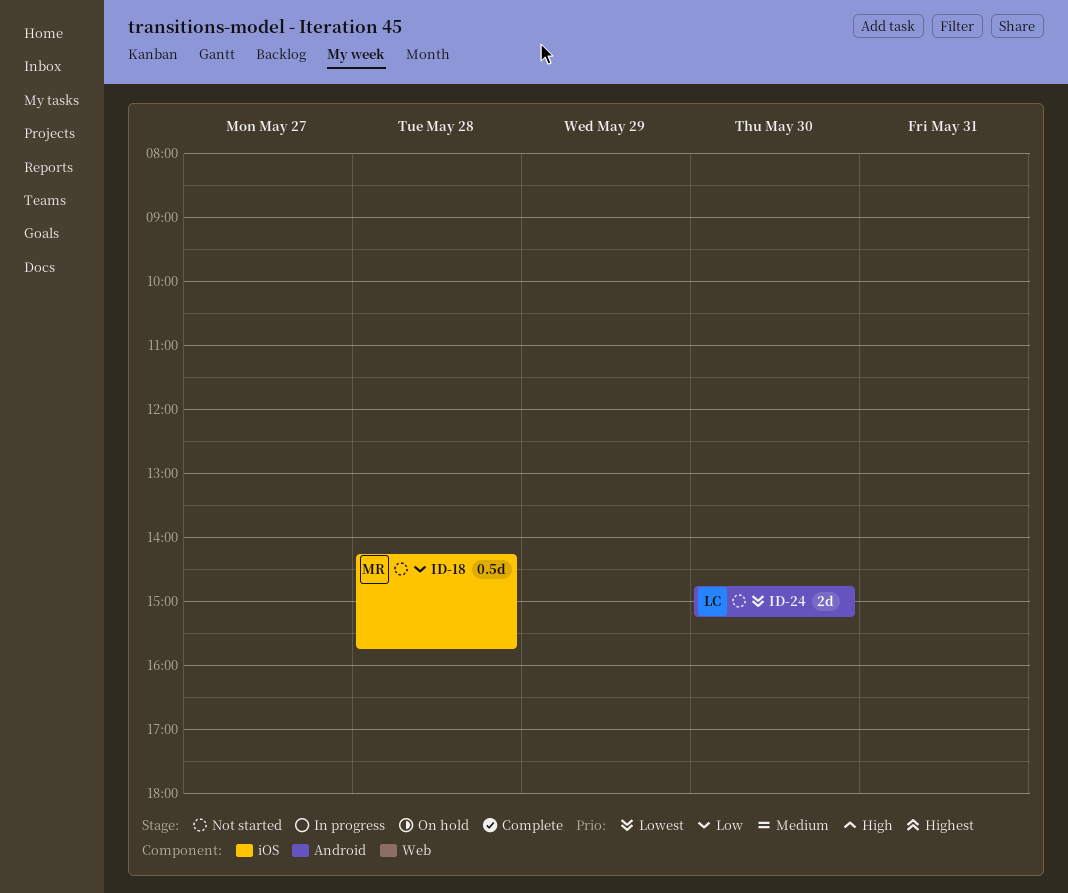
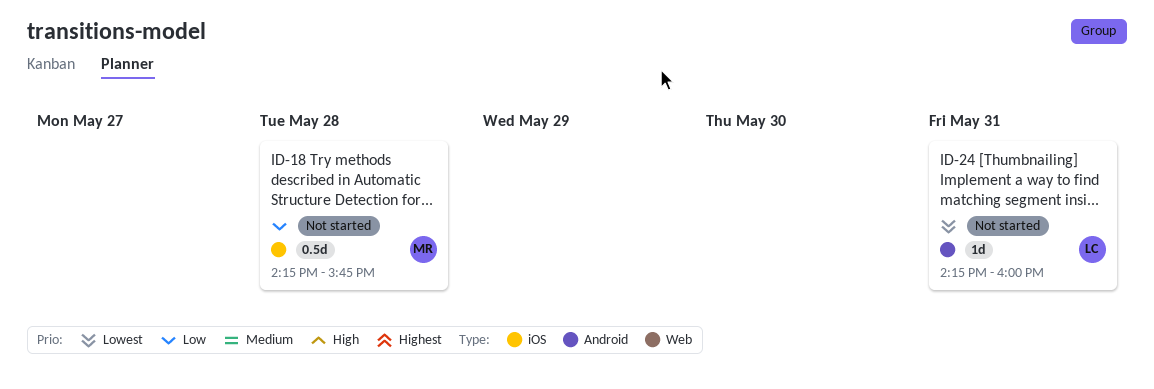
ID-24, estimate: 2d -> 1d
ID-24, day: May 30 -> May 31
ID-24, begins: 14:45 -> 14:15
ID-24, ends: 15:15 -> 16:00

